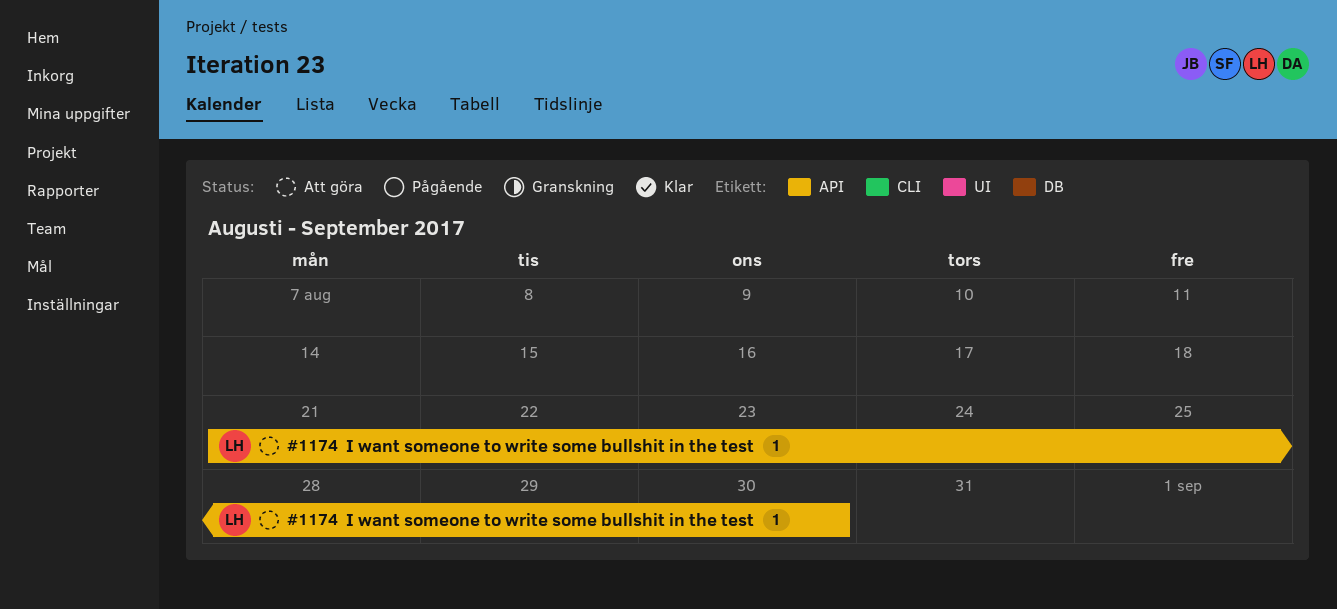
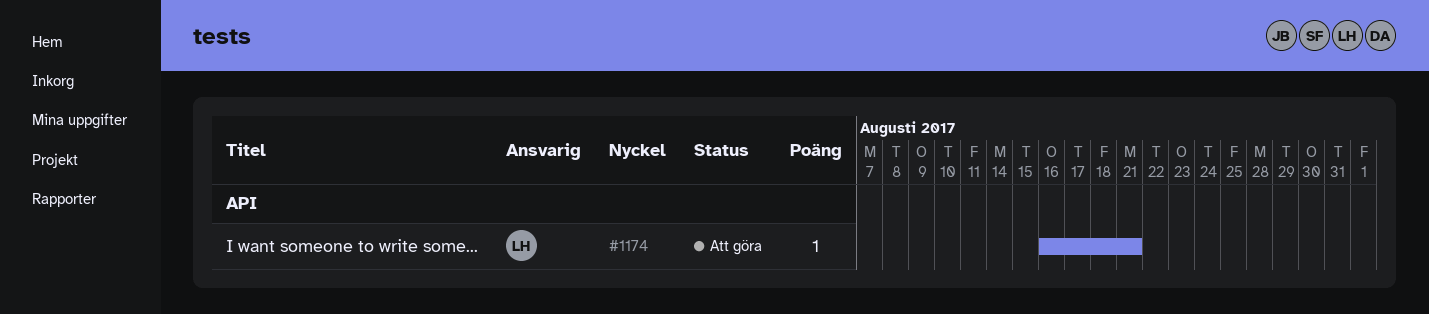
#1174, start: Aug 21 -> Aug 16
#1174, due: Aug 30 -> Aug 21

